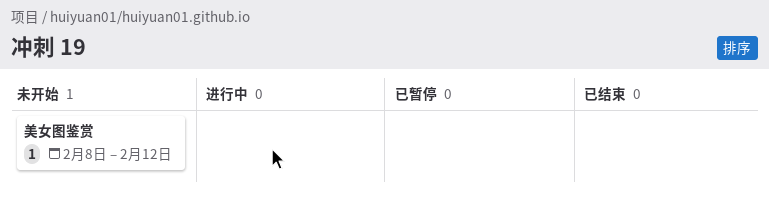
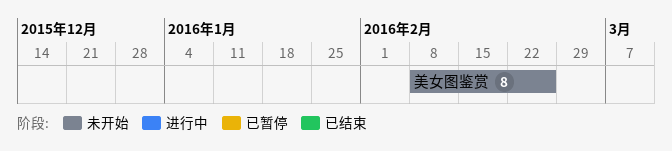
美女图鉴赏, estimate: 1 -> 8
美女图鉴赏, due: Feb 12 -> Feb 26

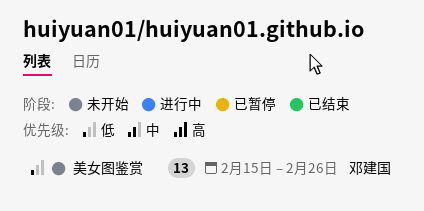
美女图鉴赏, estimate: 8 -> 13
美女图鉴赏, start: Feb 8 -> Feb 15

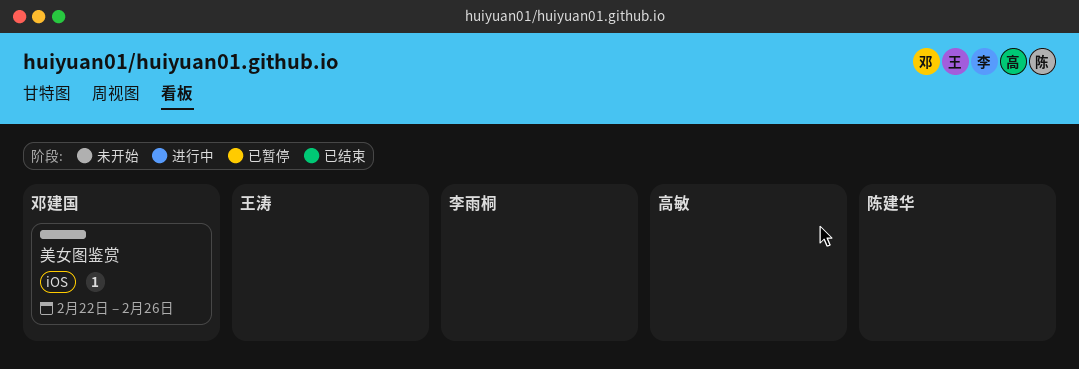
美女图鉴赏, estimate: 13 -> 1
美女图鉴赏, start: Feb 15 -> Feb 22

